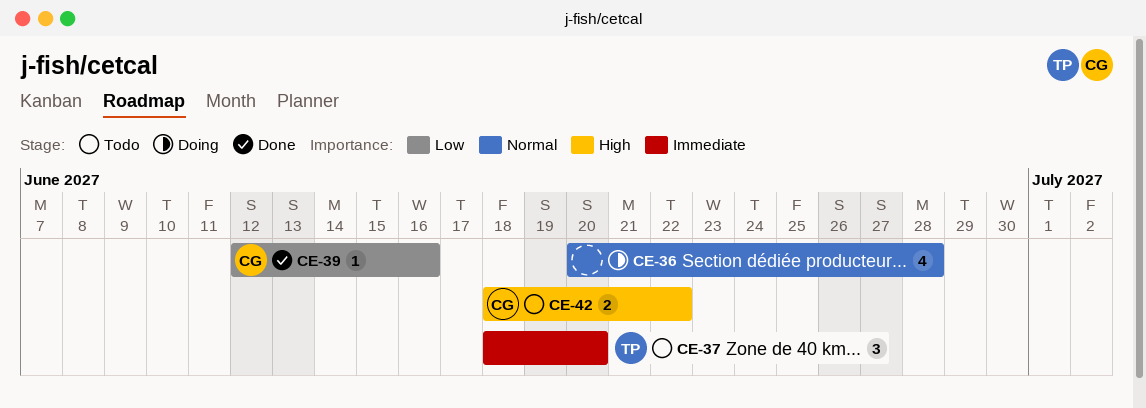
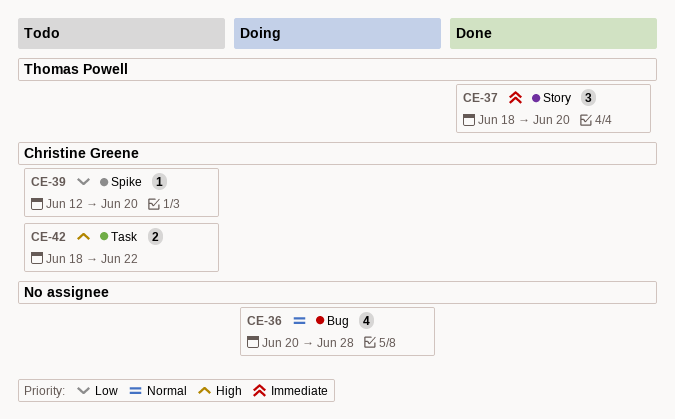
CE-37, status: Todo -> Done
CE-39, status: Done -> Todo
CE-39, due: Jun 16 -> Jun 20

